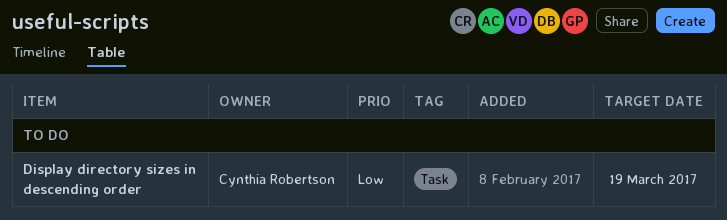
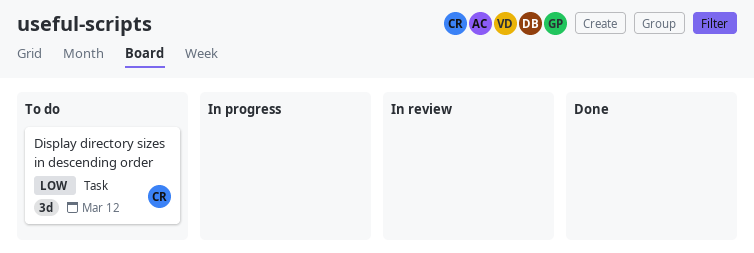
Display directory sizes in descending order, due: Mar 19 -> Mar 12

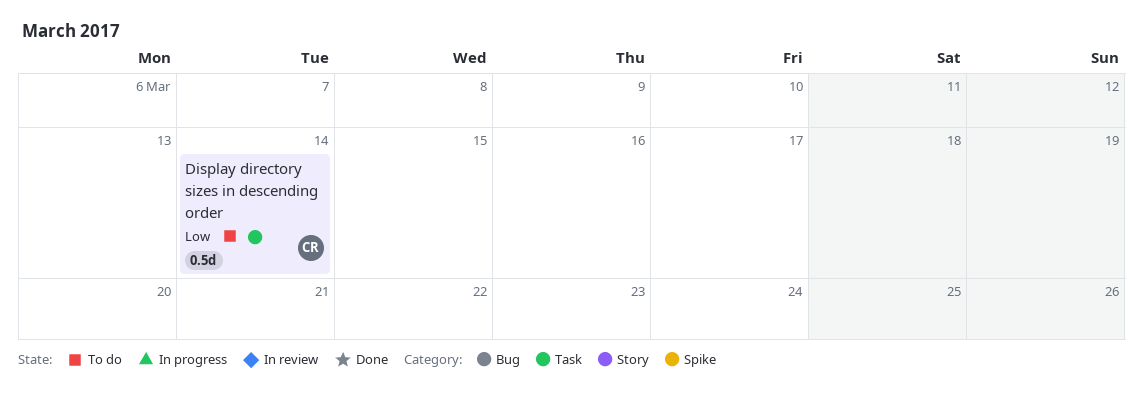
Display directory sizes in descending order, estimate: 3d -> 0.5d
Display directory sizes in descending order, due: Mar 12 -> Mar 14

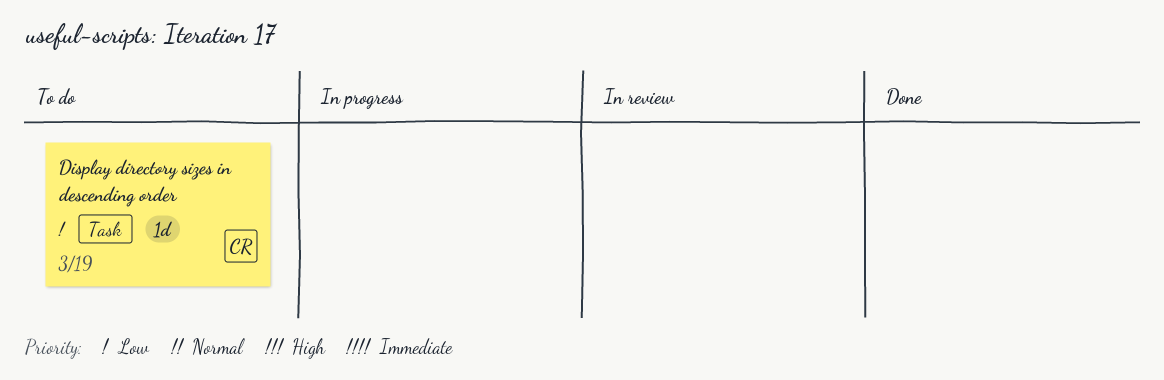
Display directory sizes in descending order, estimate: 0.5d -> 1d
Display directory sizes in descending order, due: Mar 14 -> Mar 19

